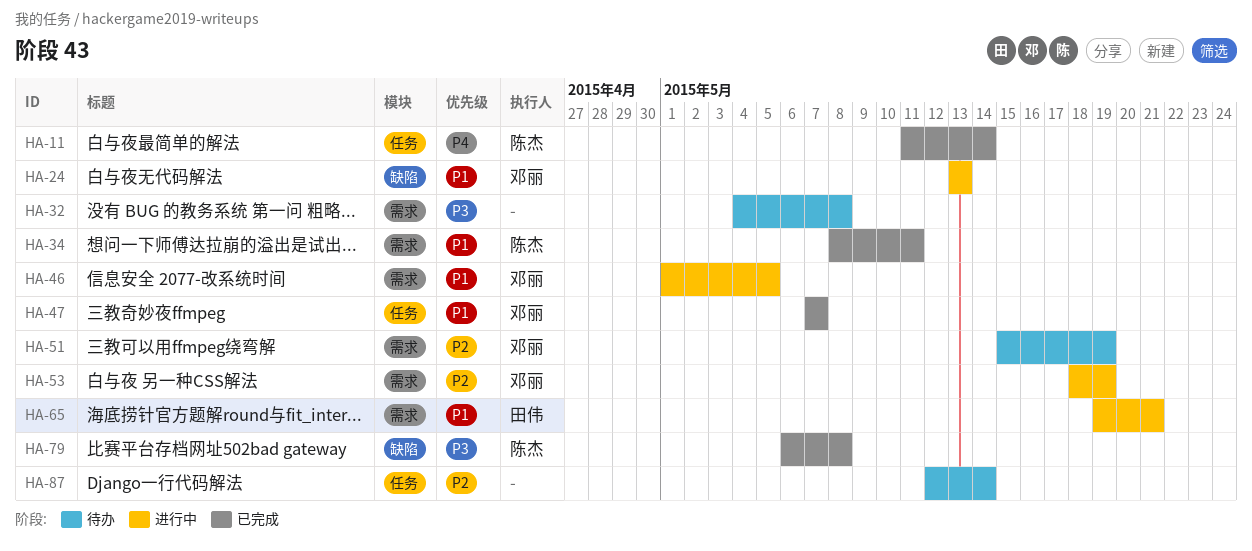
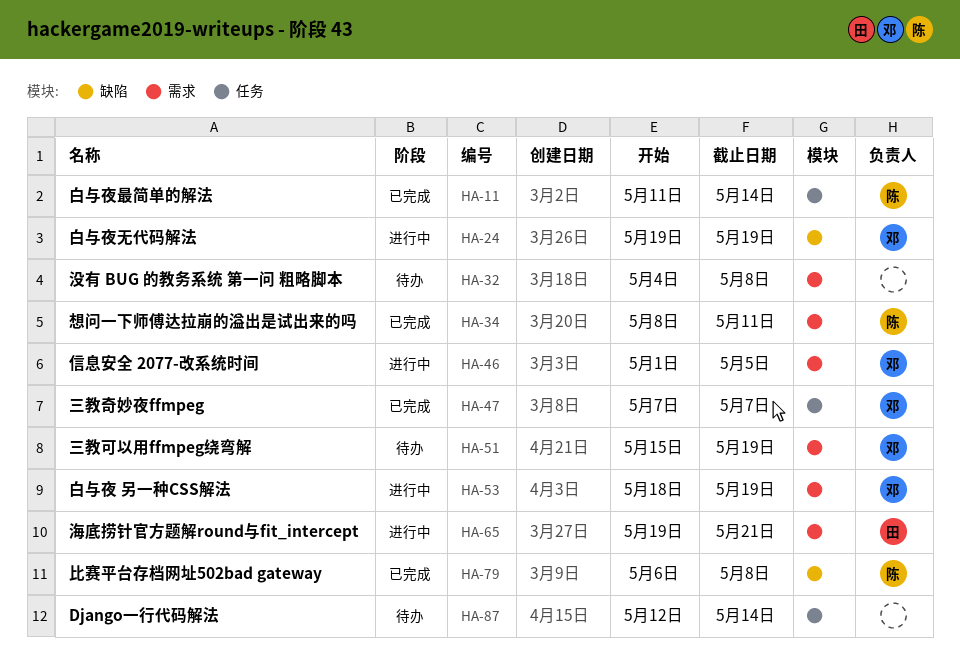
HA-24, start: May 13 -> May 19
HA-24, due: May 13 -> May 19

